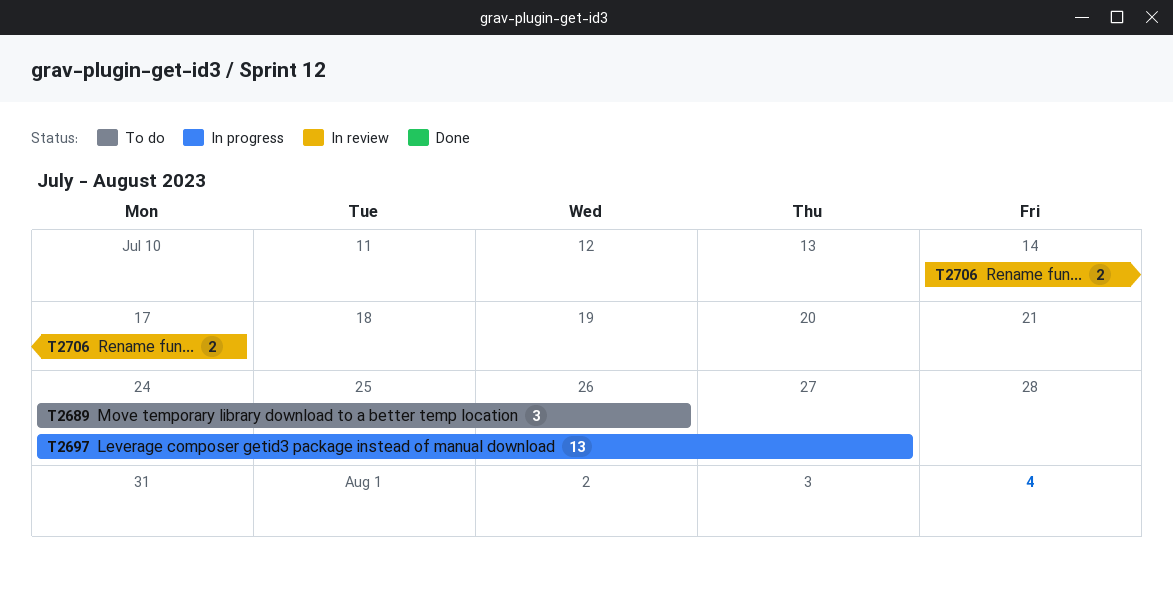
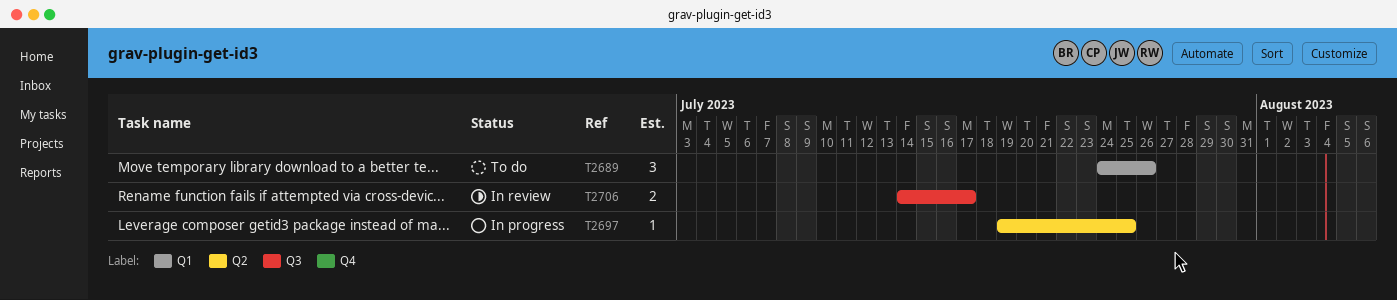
T2697, estimate: 13 -> 1
T2697, start: Jul 24 -> Jul 19
T2697, due: Jul 27 -> Jul 25

